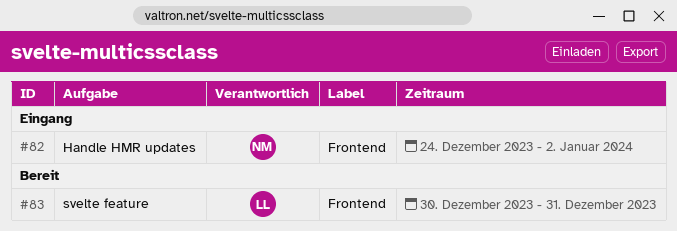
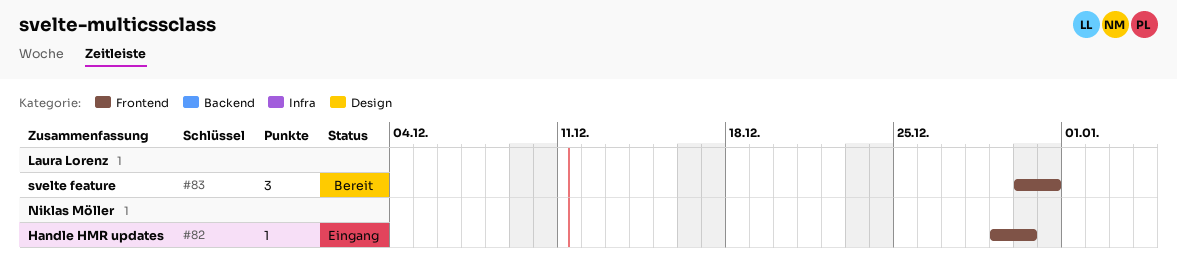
#82, start: Dec 24 -> Dec 29
#82, due: Jan 2 -> Dec 30

